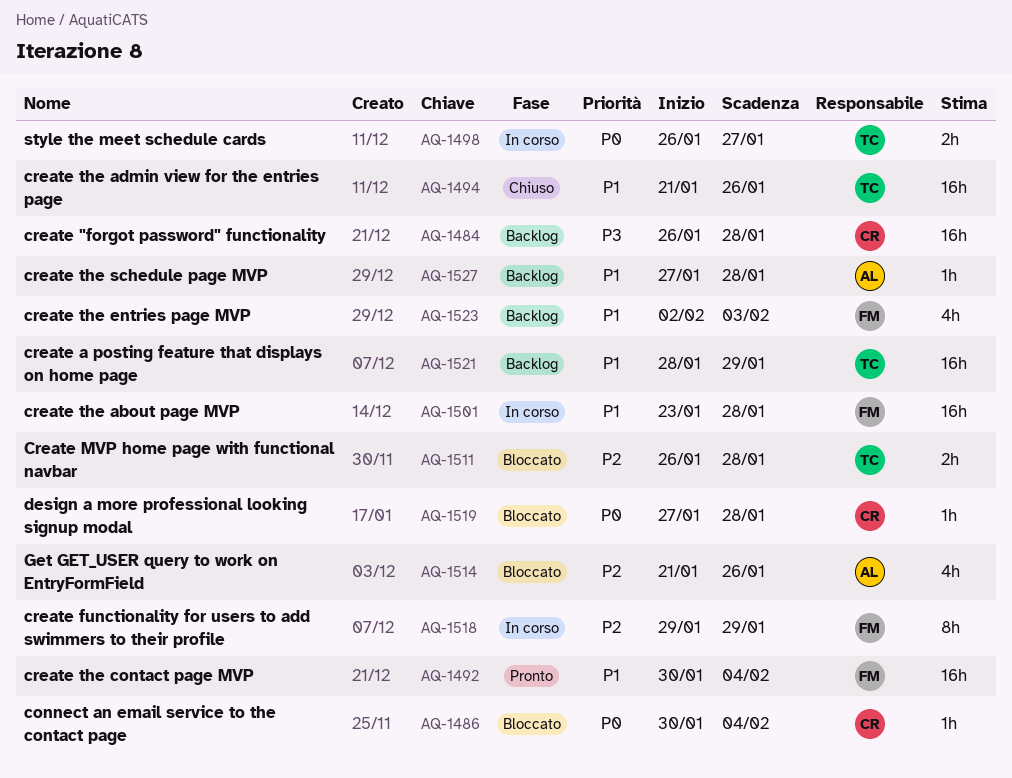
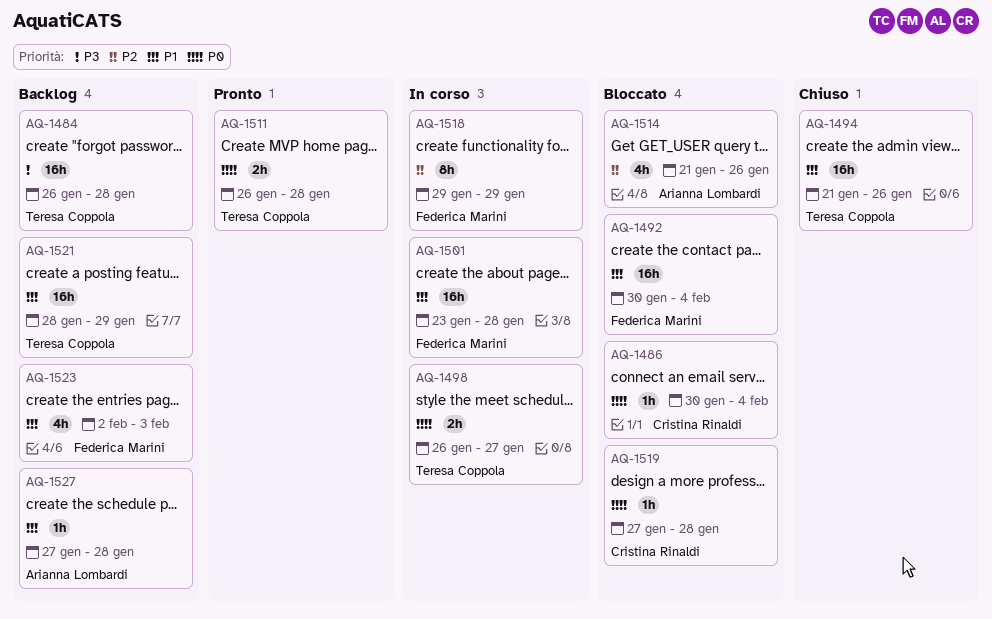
AQ-1484, owner: Cristina Rinaldi -> Teresa Coppola
AQ-1492, status: Pronto -> Bloccato
AQ-1511, status: Bloccato -> Pronto
AQ-1511, priority: P2 -> P0

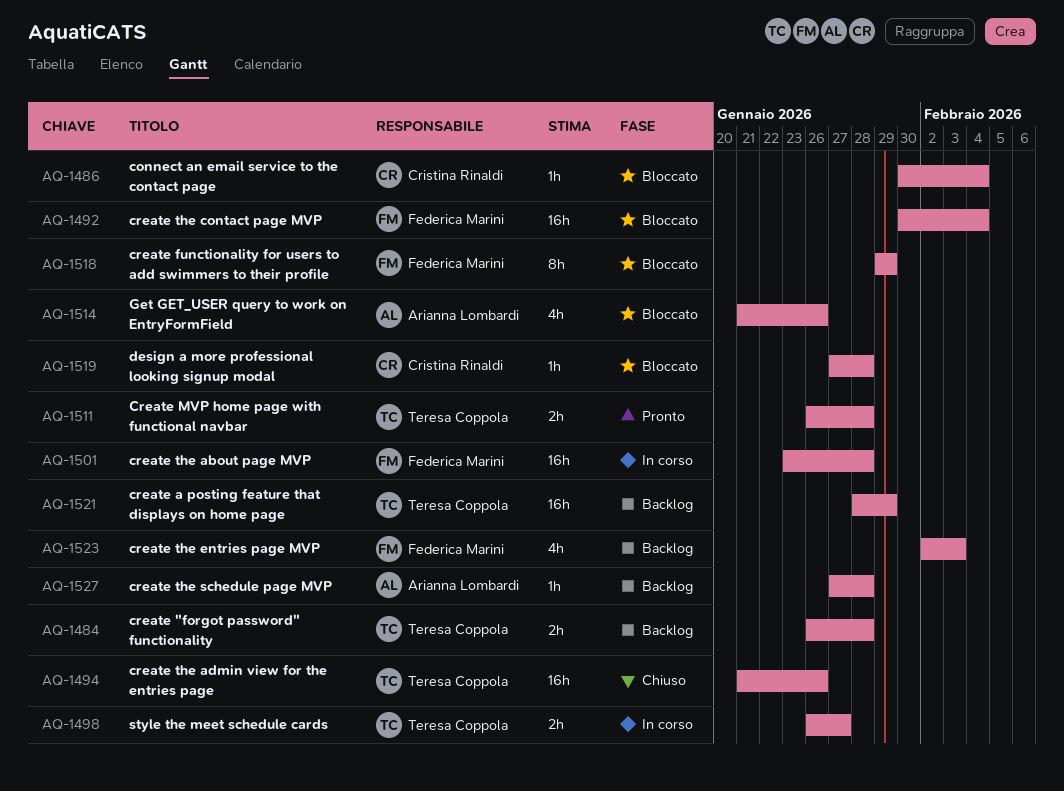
AQ-1484, estimate: 16h -> 2h
AQ-1518, status: In corso -> Bloccato

